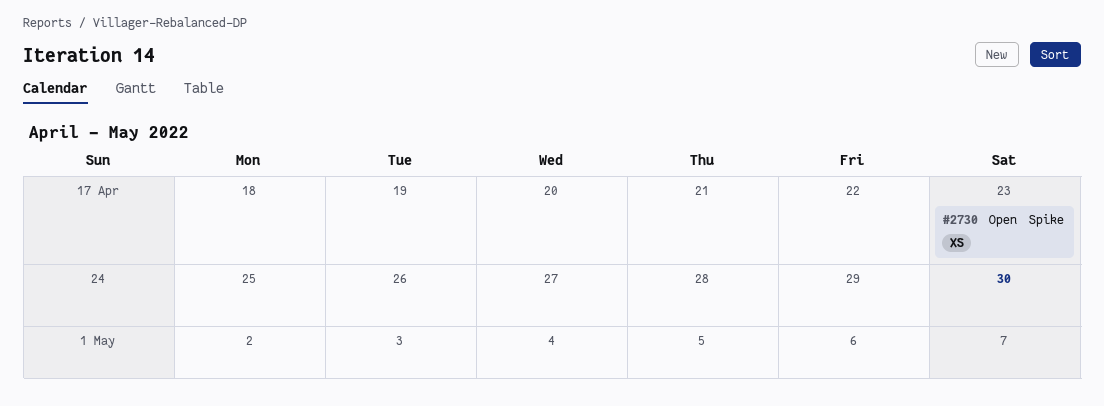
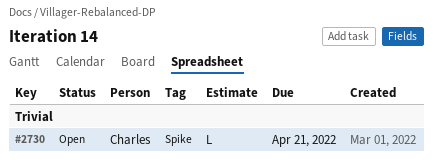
#2730, estimate: XS -> L
#2730, due: Apr 23 -> Apr 21

